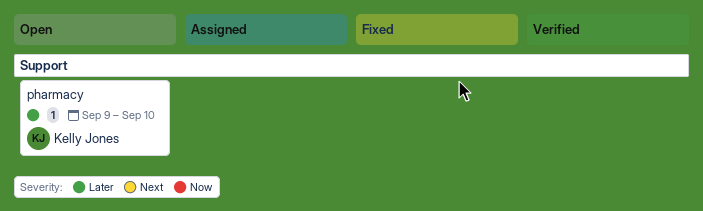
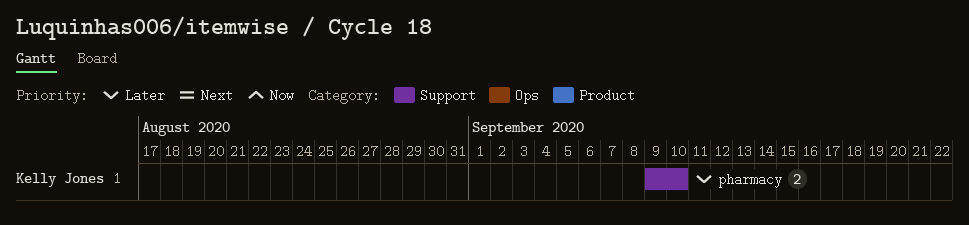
pharmacy, estimate: 1 -> 2

